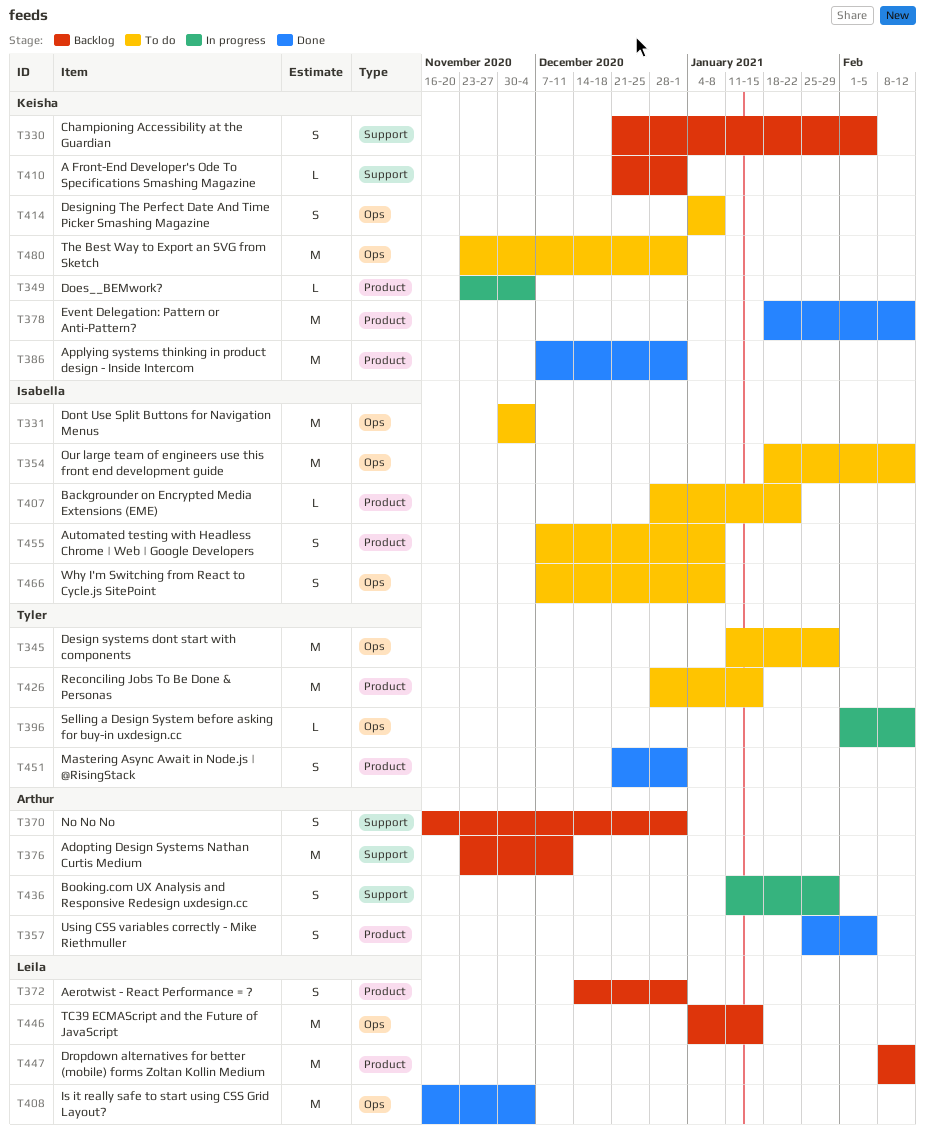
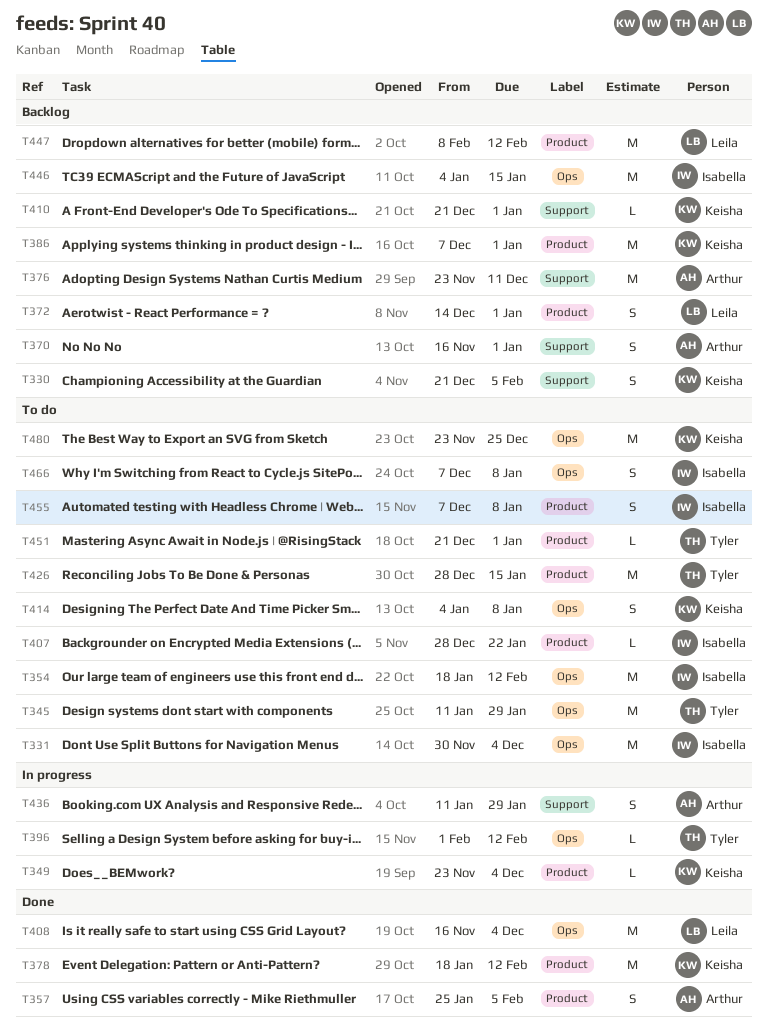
T386, status: Done -> Backlog
T446, owner: Leila -> Isabella
T451, status: Done -> To do
T451, estimate: S -> L
T480, due: Jan 1 -> Dec 25

